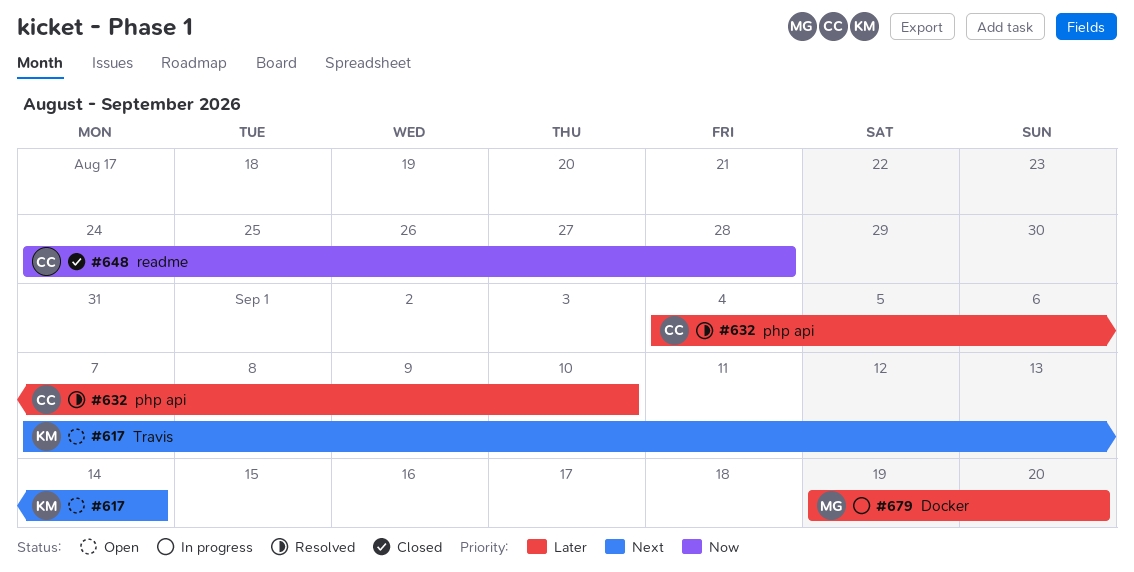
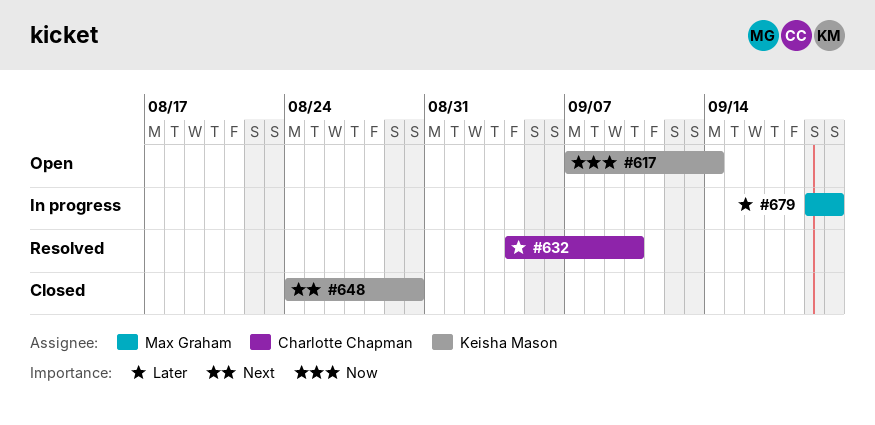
#617, priority: Next -> Now
#648, owner: Charlotte Chapman -> Keisha Mason
#648, priority: Now -> Next
#648, due: Aug 28 -> Aug 30

